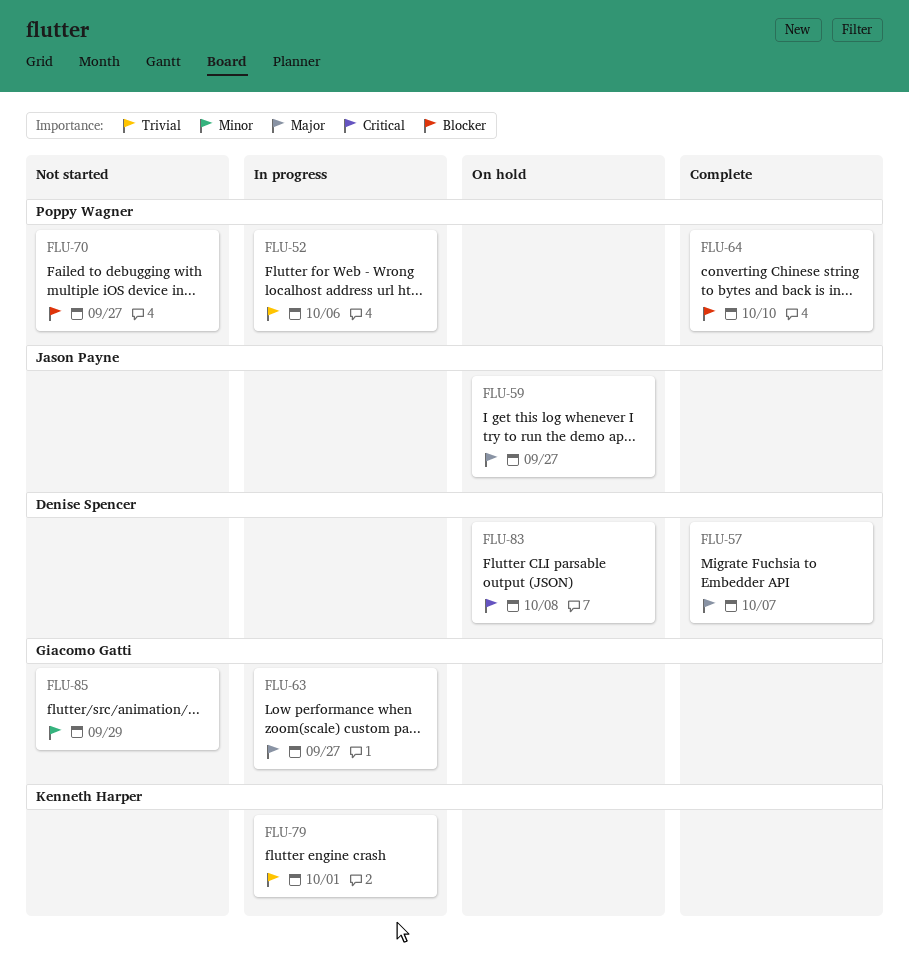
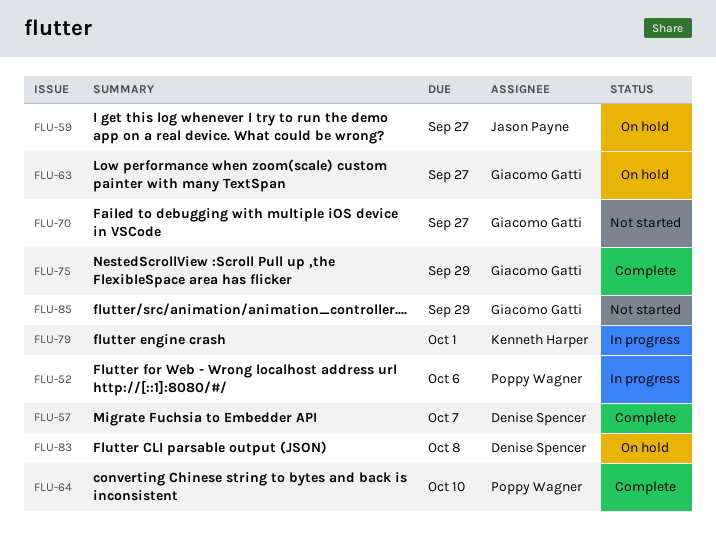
FLU-63, status: In progress -> On hold
FLU-70, owner: Poppy Wagner -> Giacomo Gatti
FLU-75: none -> present

